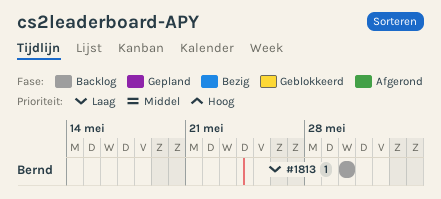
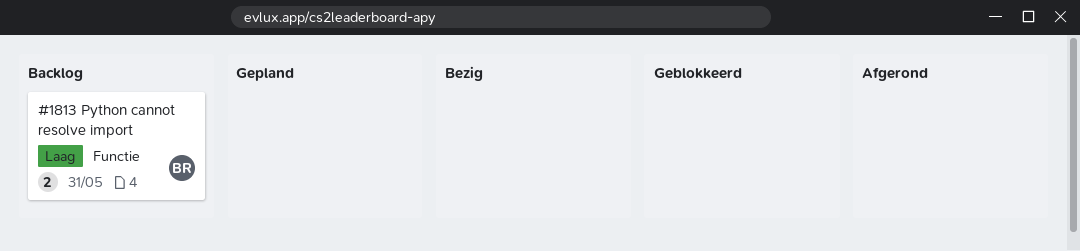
#1813, estimate: 1 -> 2
#1813, due: May 30 -> May 31

